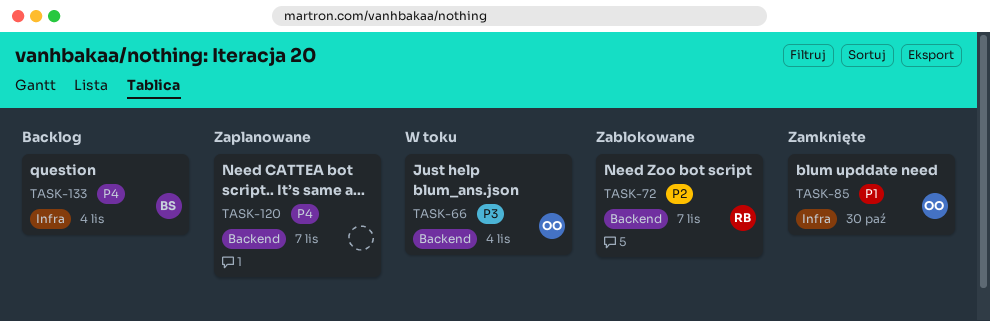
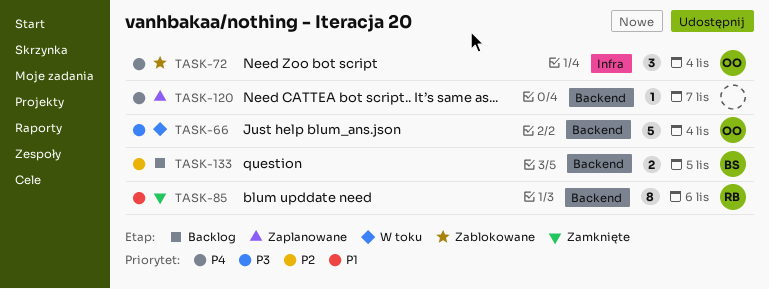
TASK-72, owner: RB -> OO
TASK-72, priority: P2 -> P4
TASK-72, label: Backend -> Infra
TASK-72, due: Nov 7 -> Nov 4
TASK-85, owner: OO -> RB
TASK-85, label: Infra -> Backend
TASK-85, due: Oct 30 -> Nov 6
TASK-133, priority: P4 -> P2
TASK-133, label: Infra -> Backend
TASK-133, due: Nov 4 -> Nov 5

